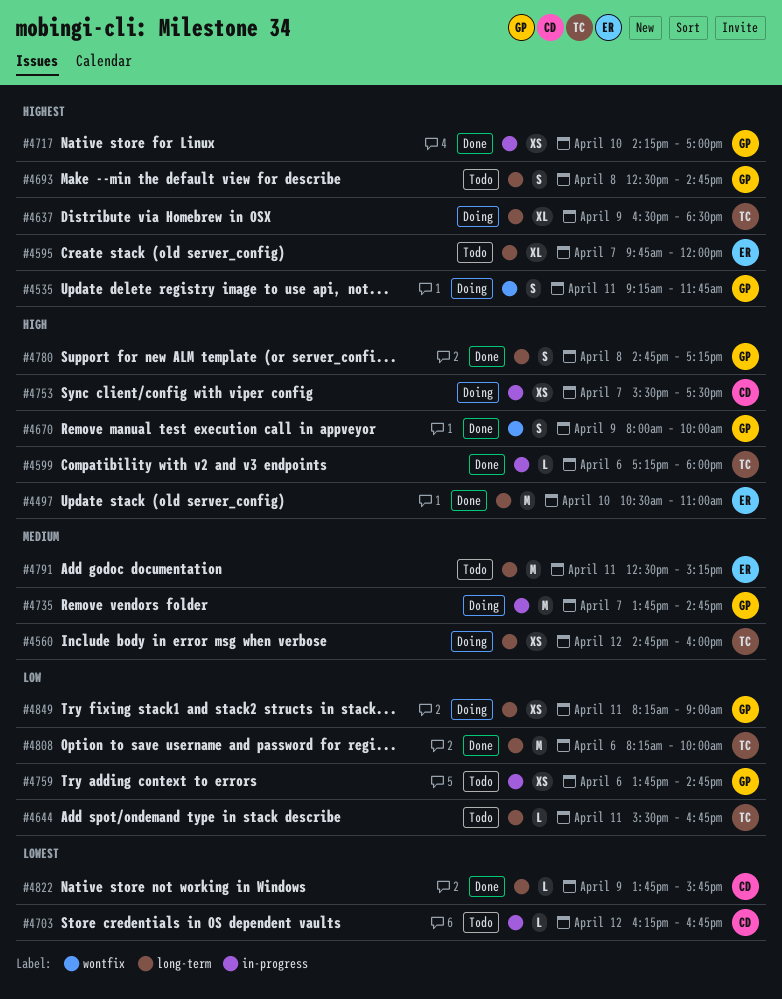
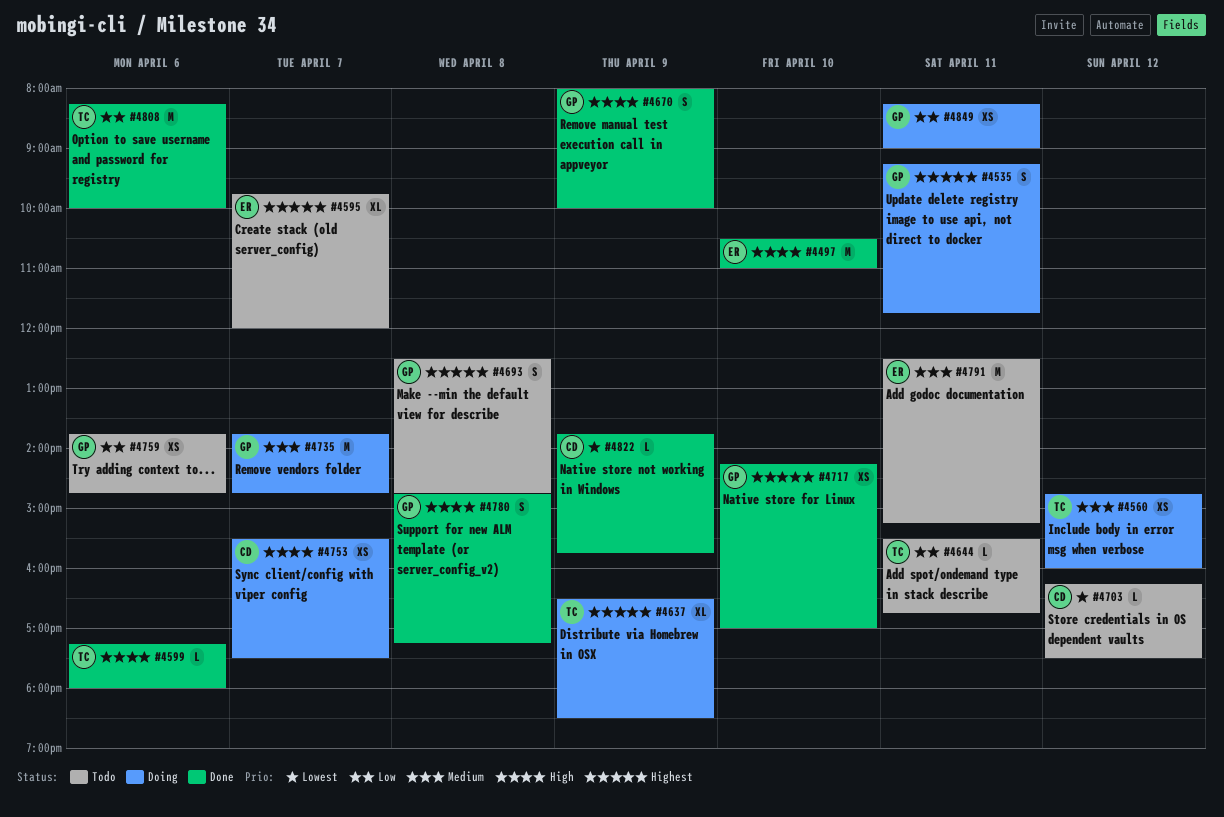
#4703, ends: 16:45 -> 17:30

